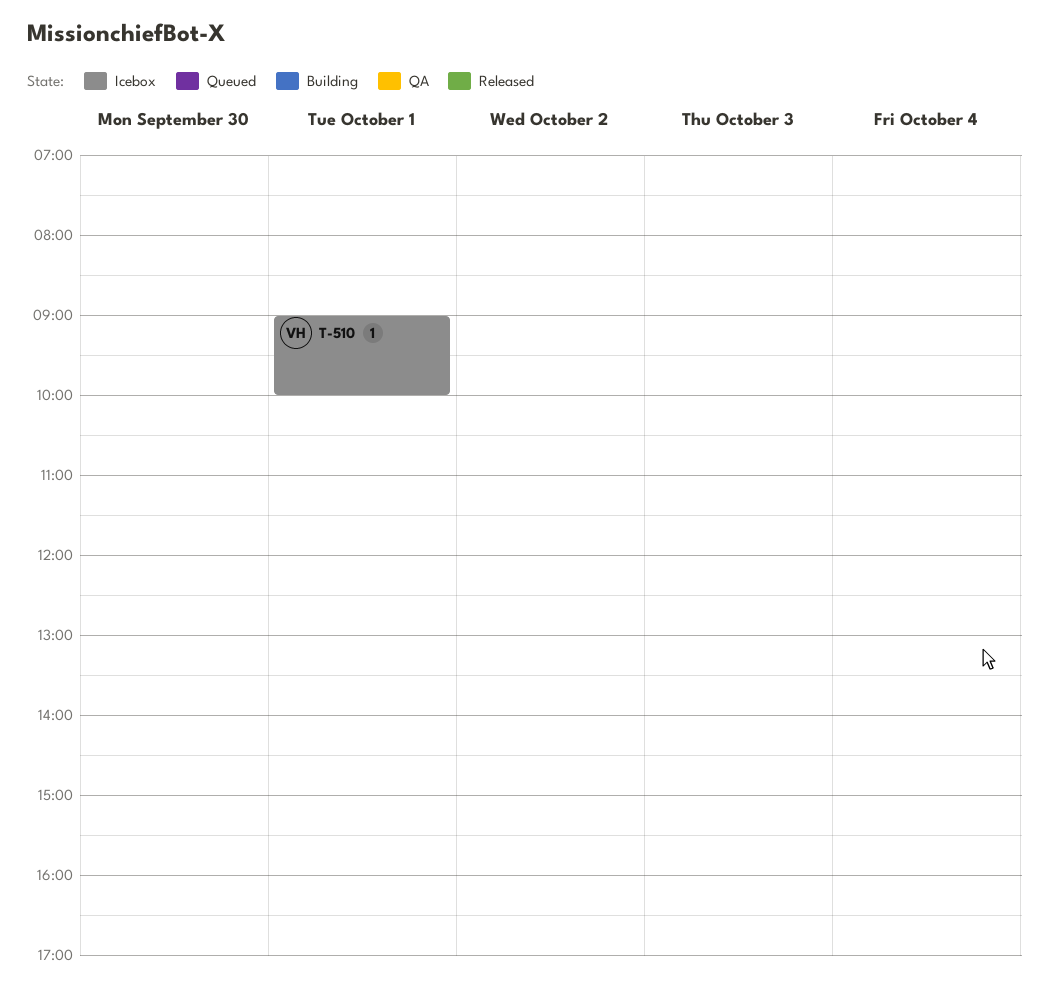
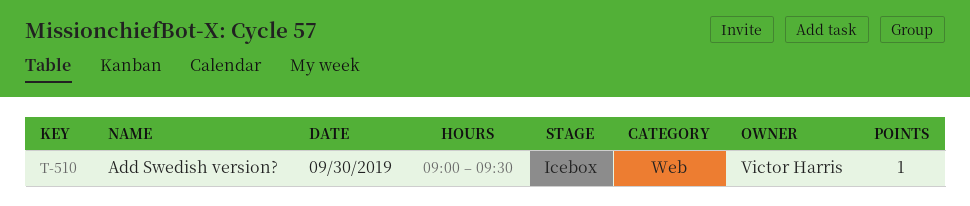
T-510, day: Oct 1 -> Sep 30
T-510, ends: 10:00 -> 09:30

